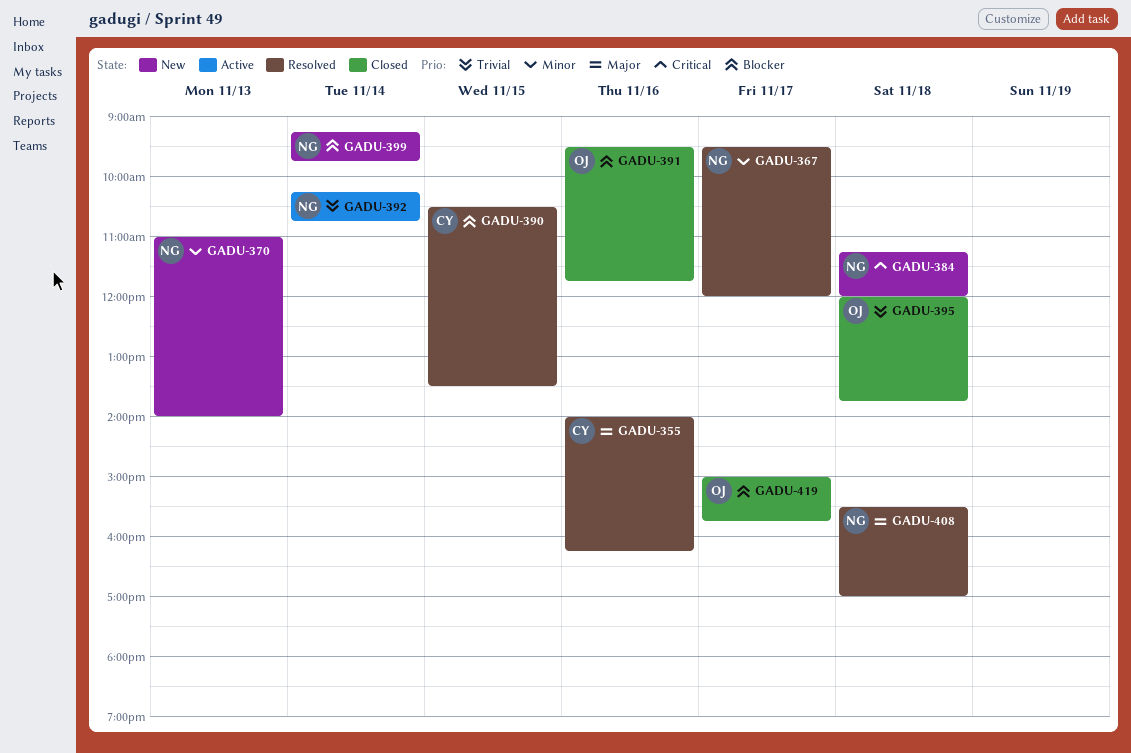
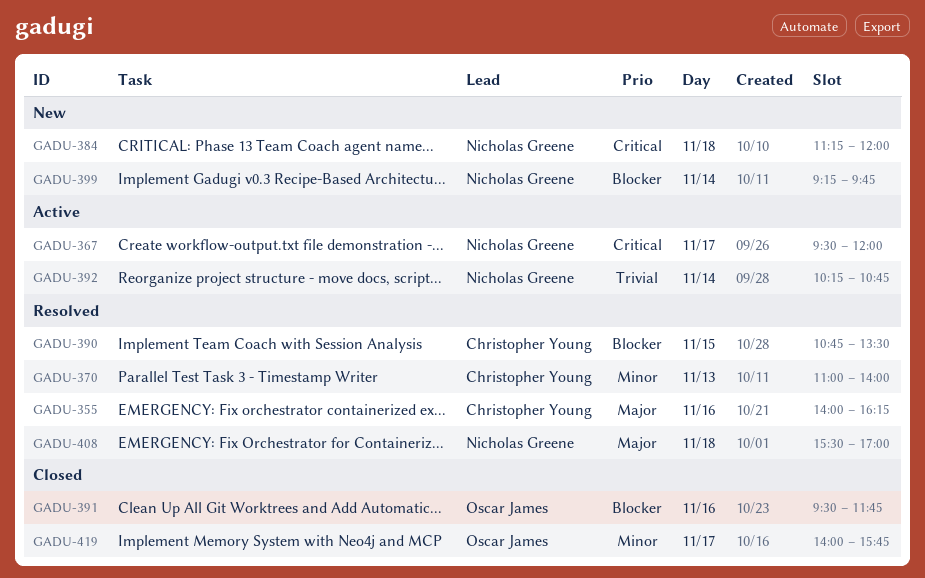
GADU-367, status: Resolved -> Active
GADU-367, priority: Minor -> Critical
GADU-370, status: New -> Resolved
GADU-370, owner: Nicholas Greene -> Christopher Young
GADU-390, begins: 10:30 -> 10:45
GADU-395: present -> none
GADU-419, priority: Blocker -> Minor
GADU-419, begins: 15:00 -> 14:00

